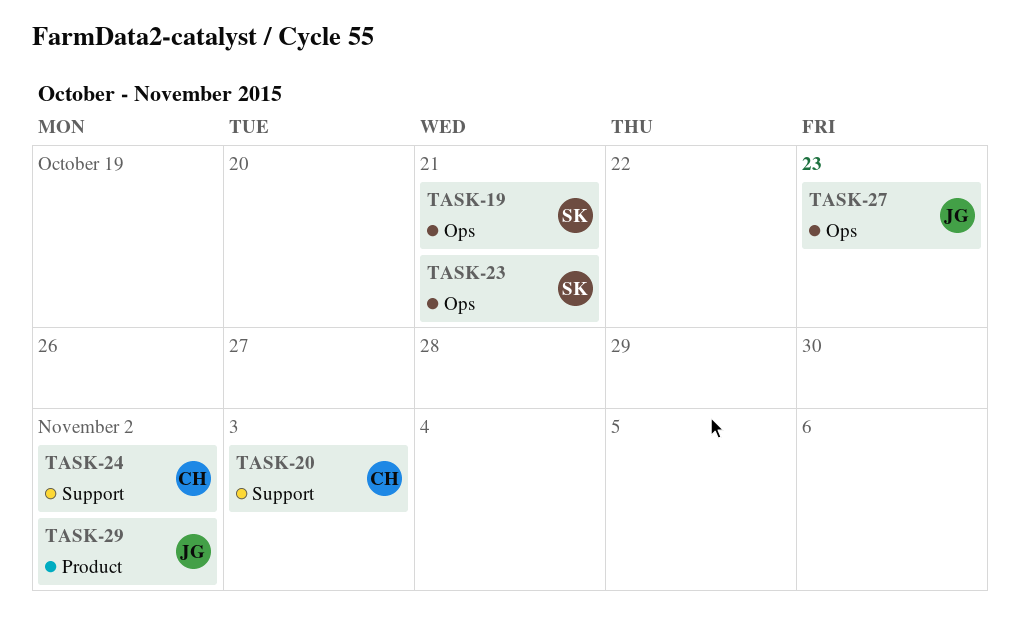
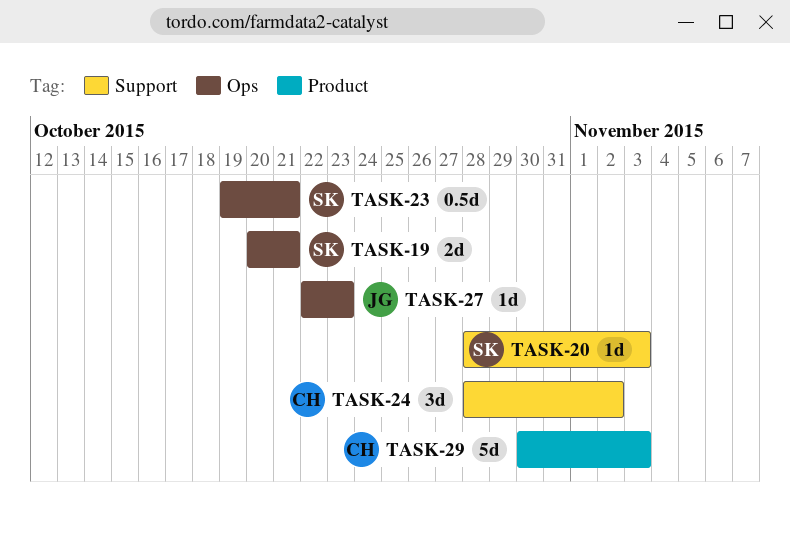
TASK-20, owner: CH -> SK
TASK-29, owner: JG -> CH
TASK-29, due: Nov 2 -> Nov 3

